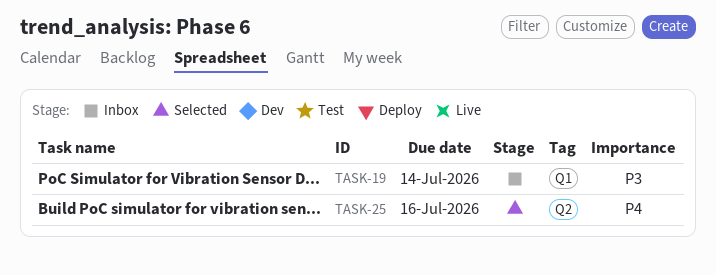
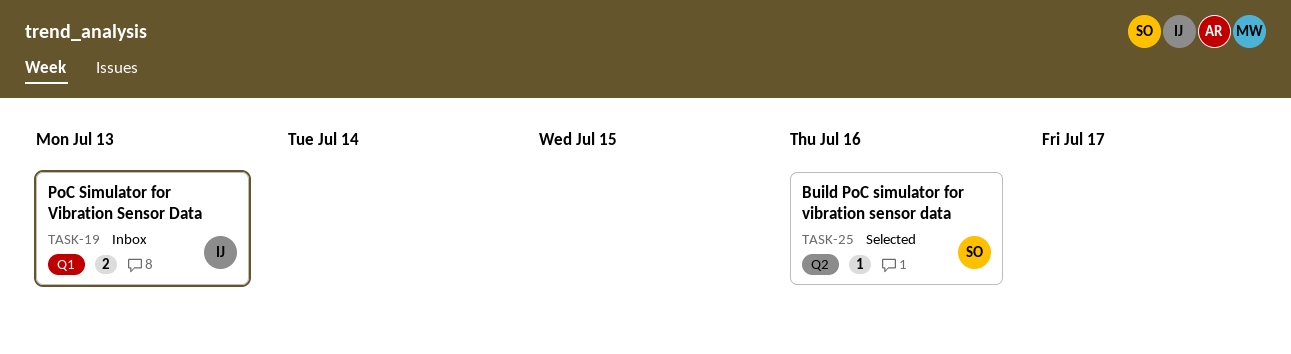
TASK-19, due: Jul 14 -> Jul 13

